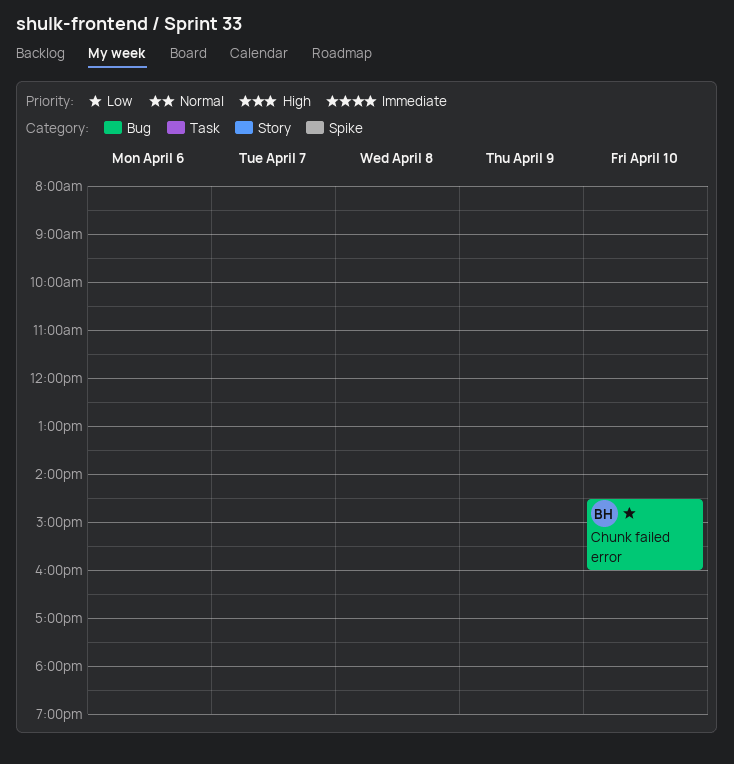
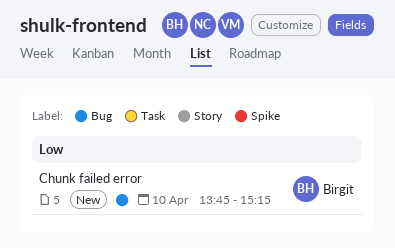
Chunk failed error, begins: 14:30 -> 13:45
Chunk failed error, ends: 16:00 -> 15:15

